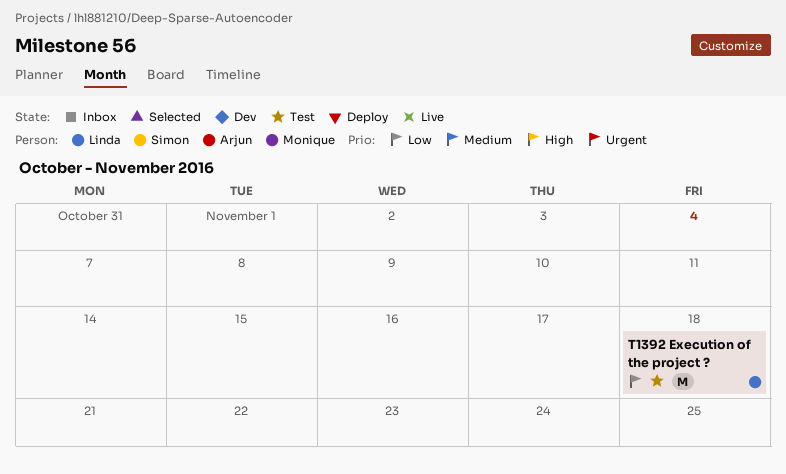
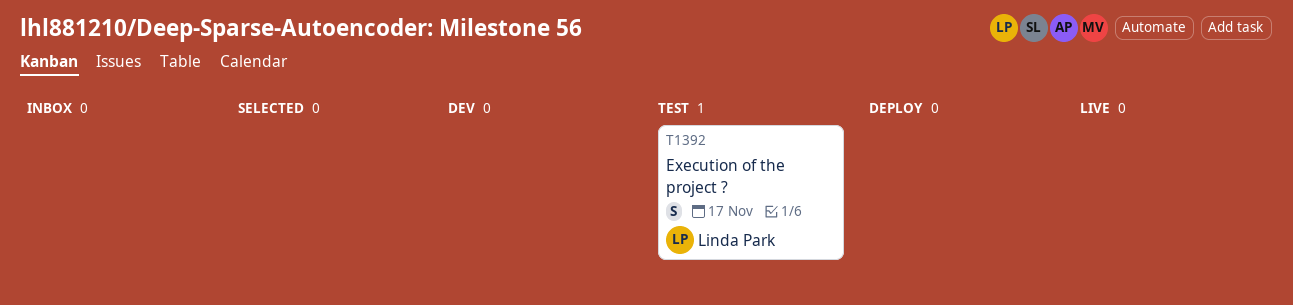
T1392, estimate: M -> S
T1392, due: Nov 18 -> Nov 17

